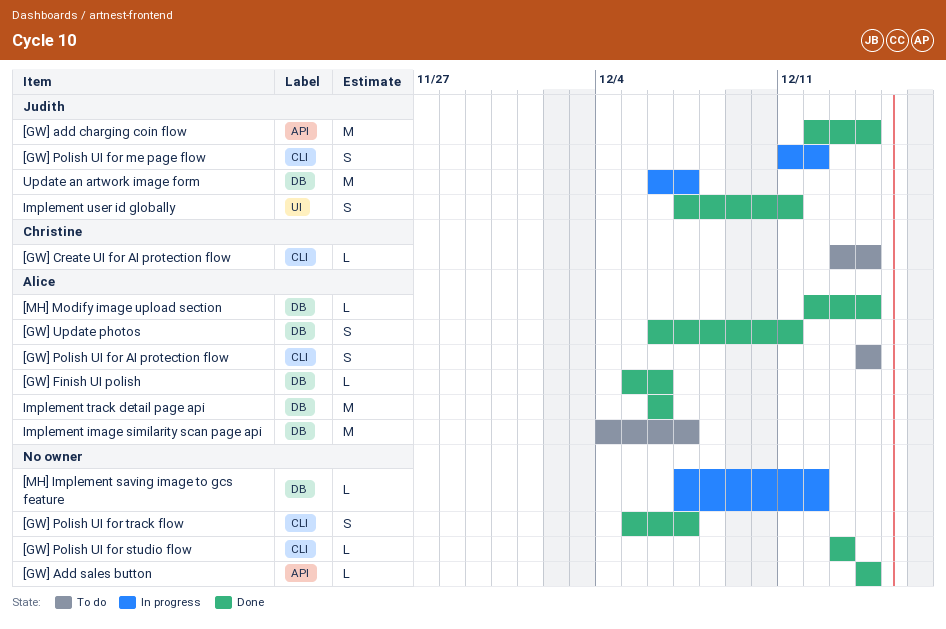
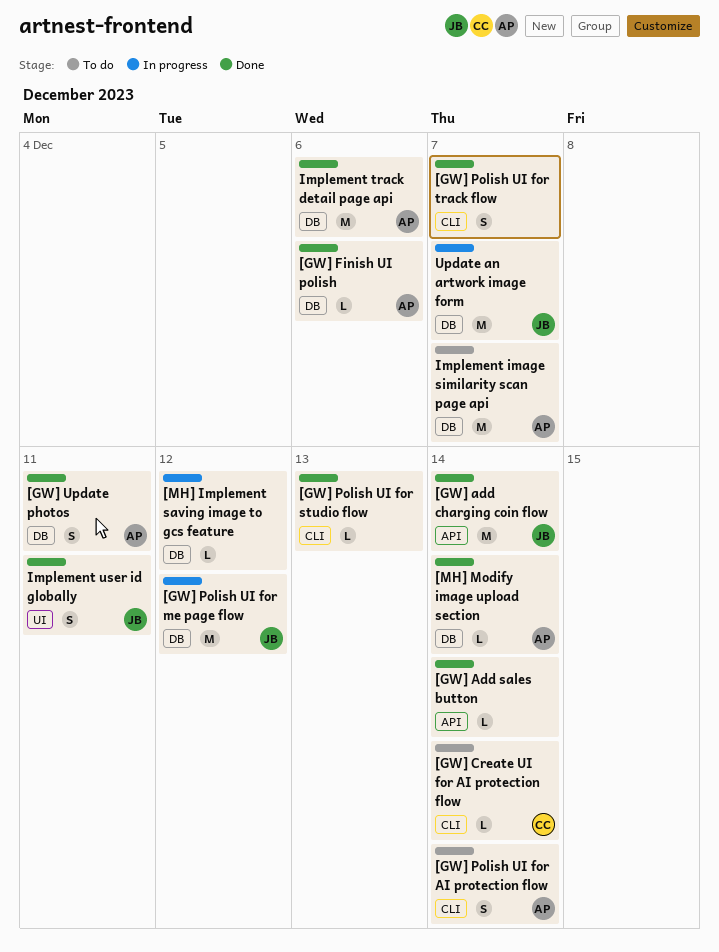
[GW] Polish UI for me page flow, label: CLI -> DB
[GW] Polish UI for me page flow, estimate: S -> M

